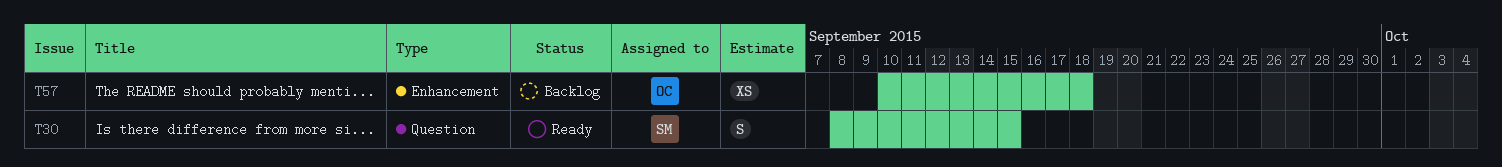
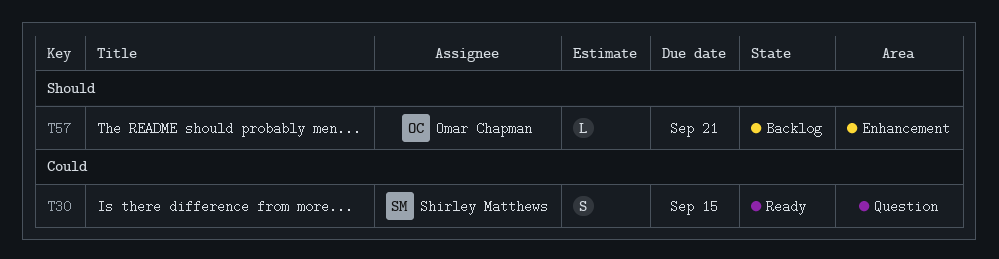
T57, estimate: XS -> L
T57, due: Sep 18 -> Sep 21

